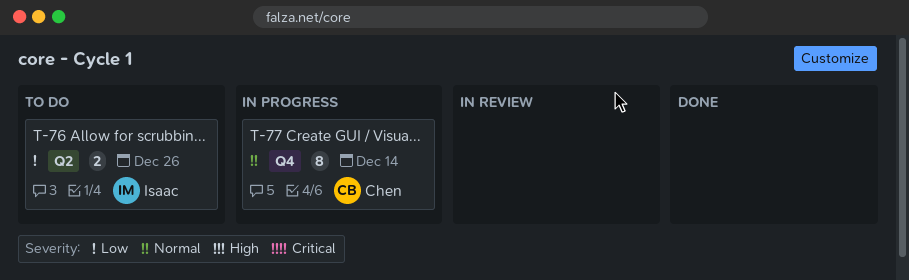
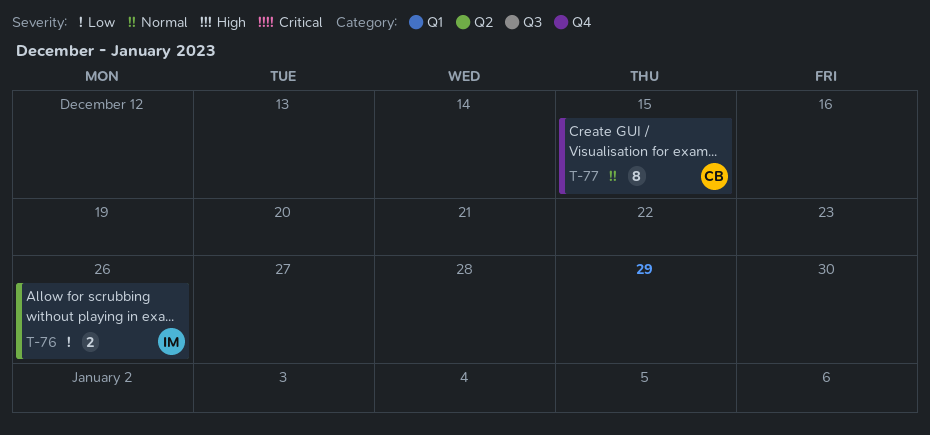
T-77, due: Dec 14 -> Dec 15

